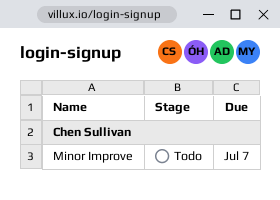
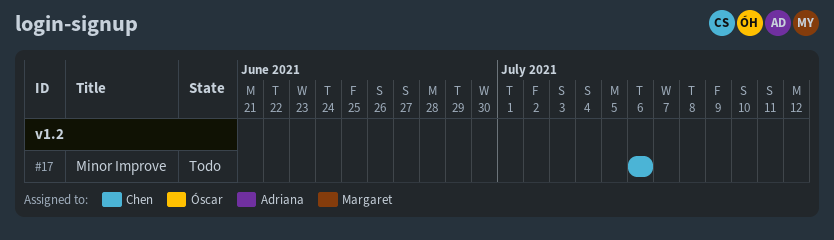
Minor Improve, due: Jul 7 -> Jul 6

